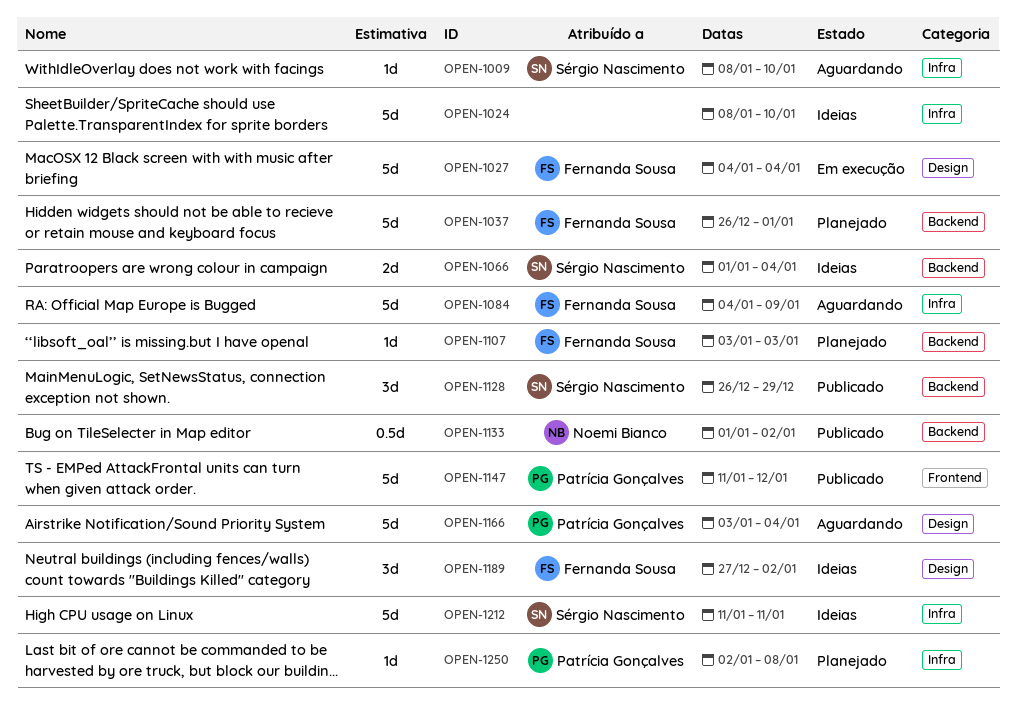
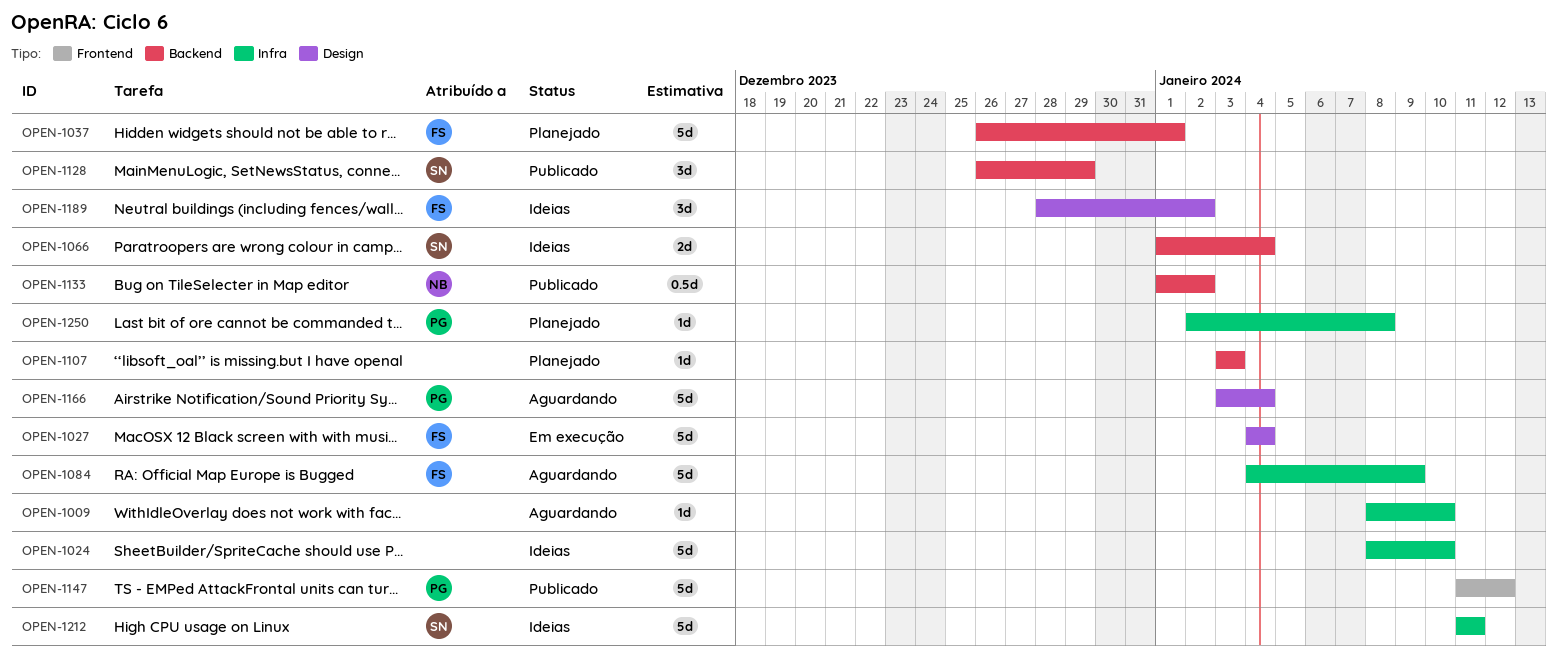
OPEN-1009, owner: Sérgio Nascimento -> none
OPEN-1107, owner: Fernanda Sousa -> none
OPEN-1189, start: Dec 27 -> Dec 28

